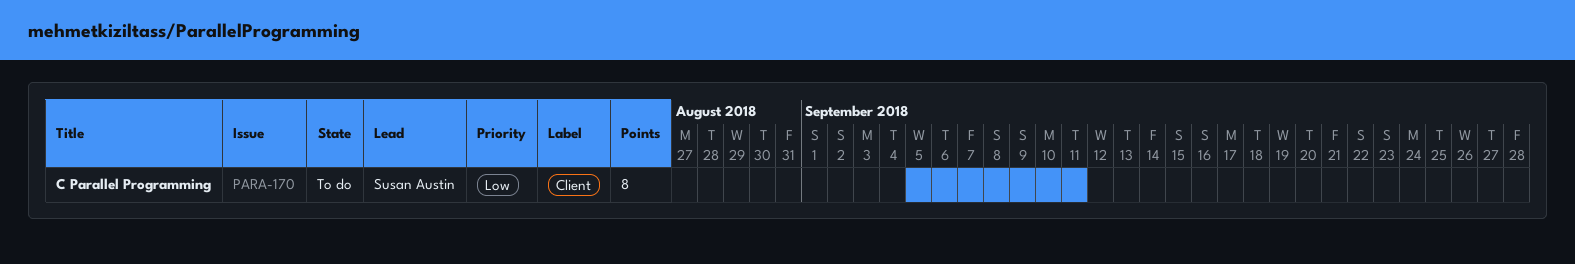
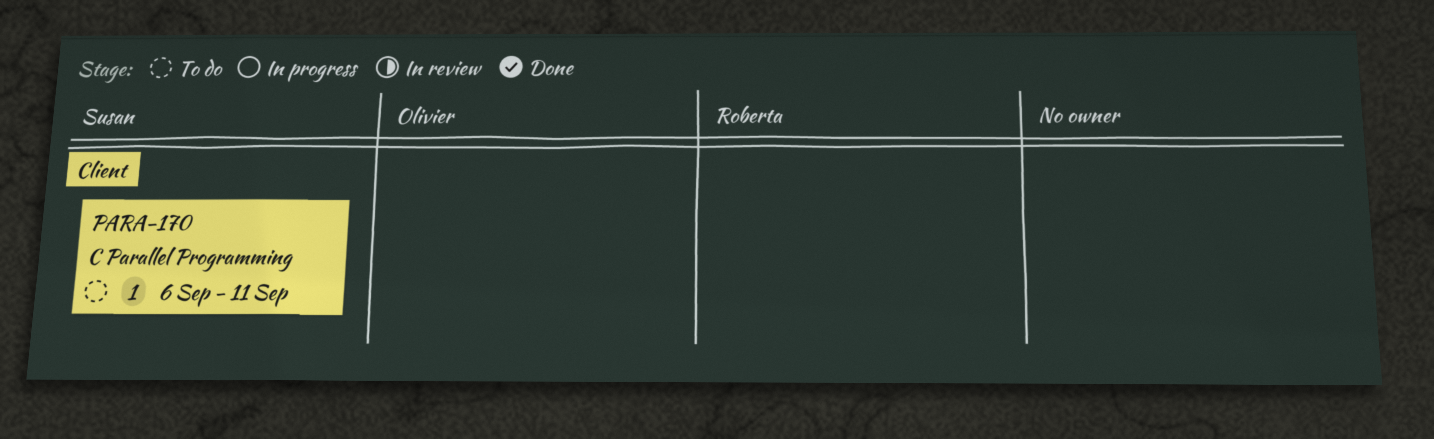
PARA-170, estimate: 8 -> 1
PARA-170, start: Sep 5 -> Sep 6

